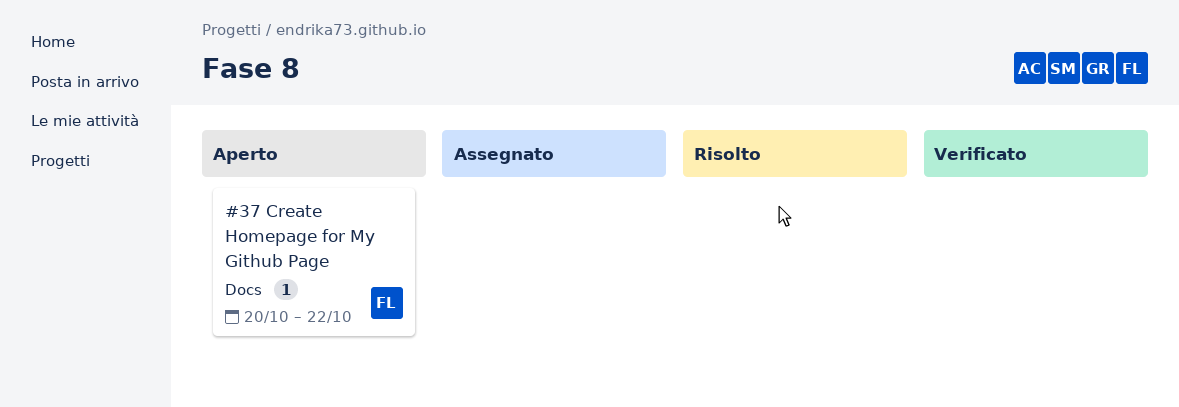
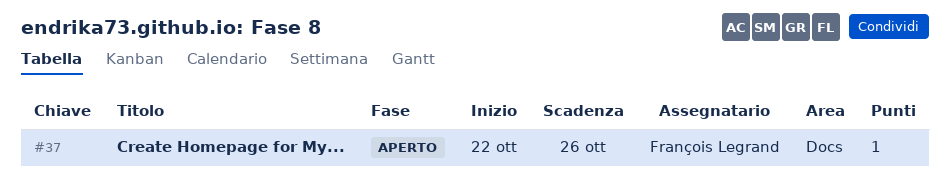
#37, start: Oct 20 -> Oct 22
#37, due: Oct 22 -> Oct 26

